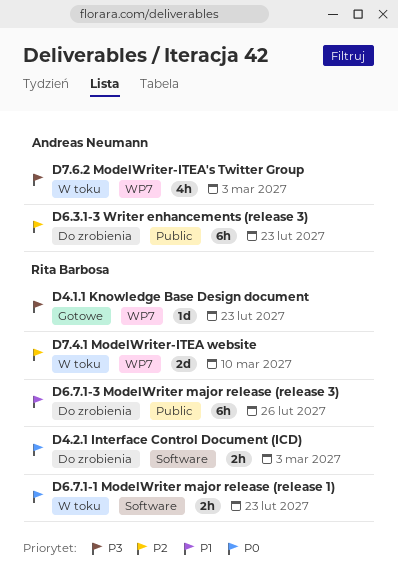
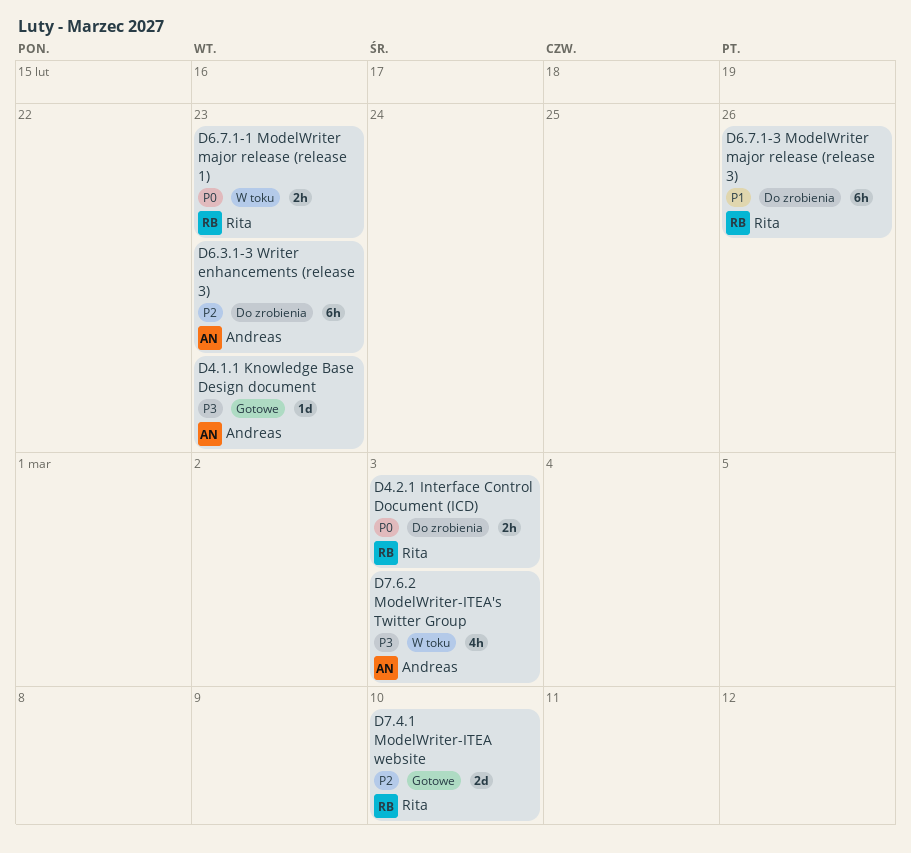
D4.1.1 Knowledge Base Design document, owner: Rita Barbosa -> Andreas Neumann
D7.4.1 ModelWriter-ITEA website, status: W toku -> Gotowe

